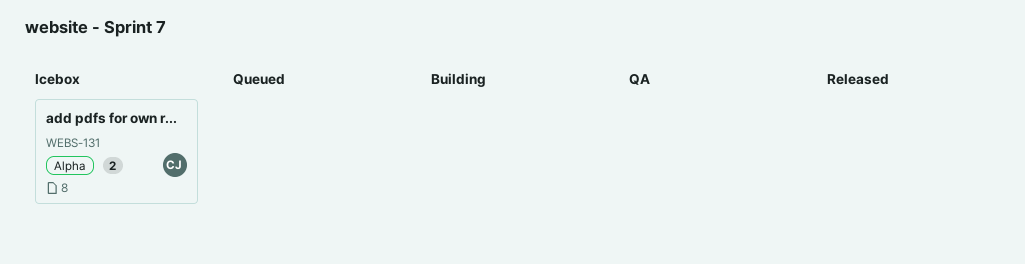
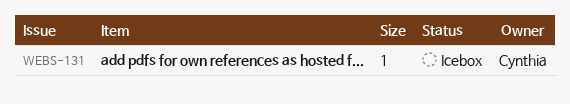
WEBS-131, estimate: 2 -> 1

